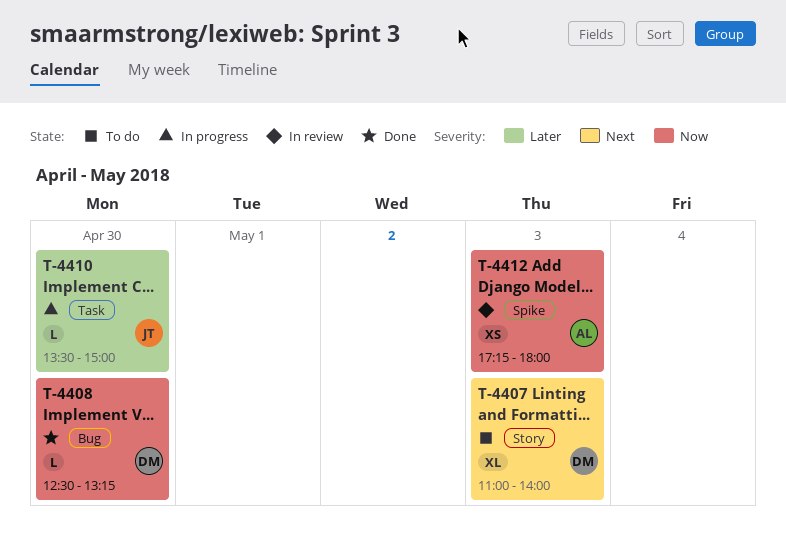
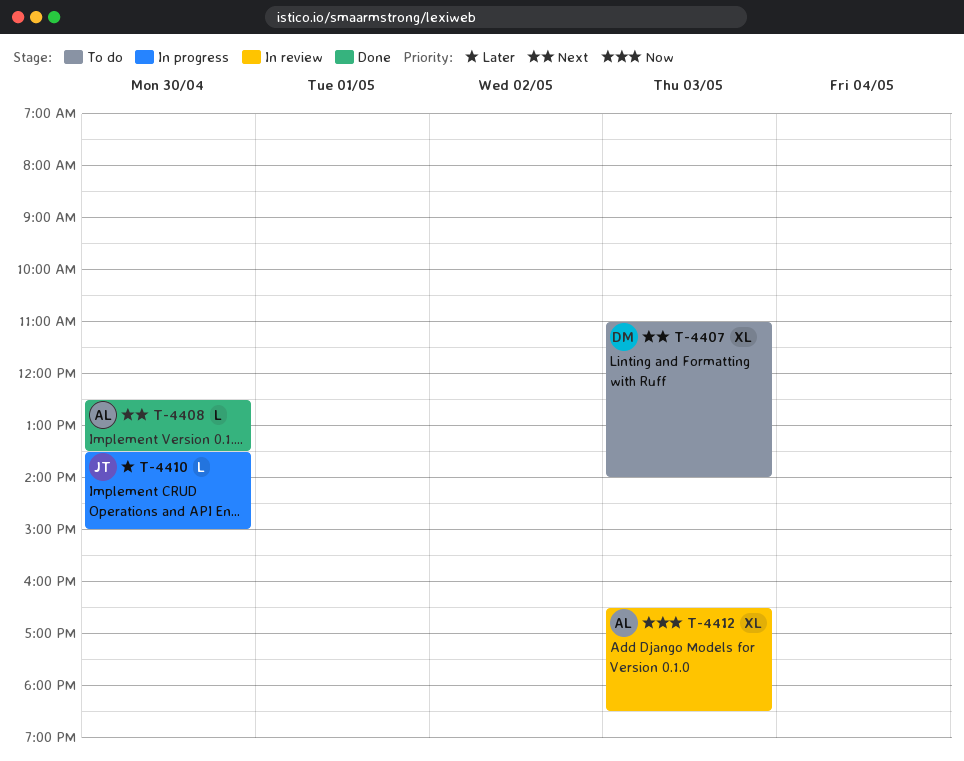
T-4408, owner: DM -> AL
T-4408, priority: Now -> Next
T-4408, ends: 13:15 -> 13:30
T-4412, estimate: XS -> XL
T-4412, begins: 17:15 -> 16:30
T-4412, ends: 18:00 -> 18:30

